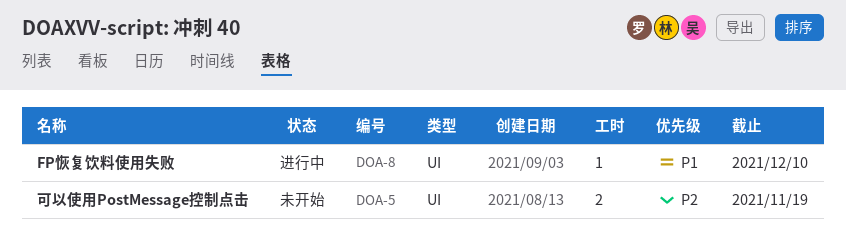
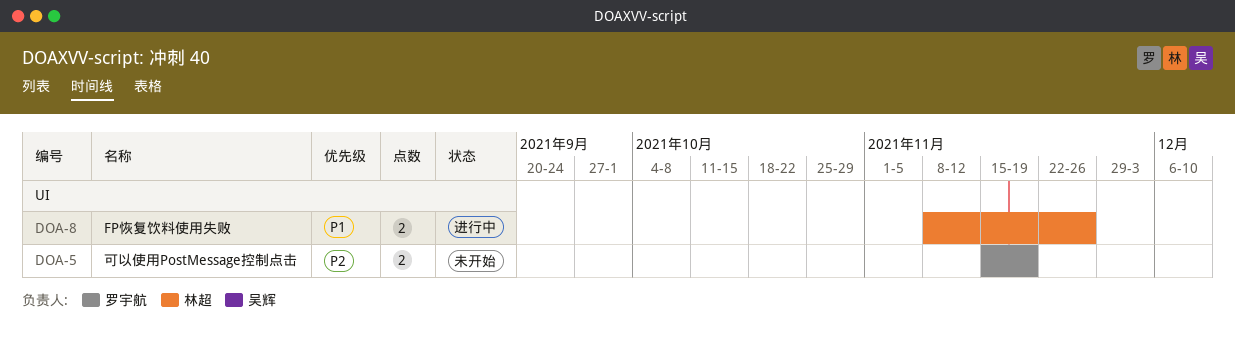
DOA-8, estimate: 1 -> 2
DOA-8, due: Dec 10 -> Nov 26

